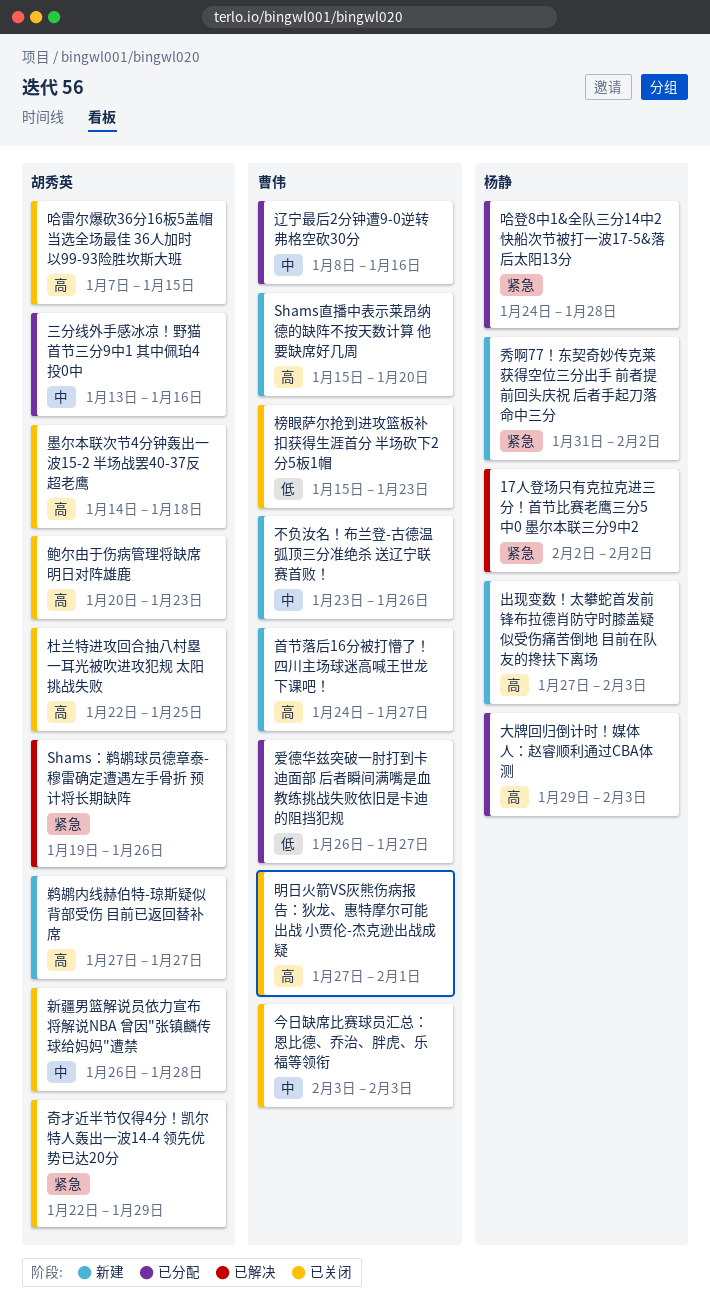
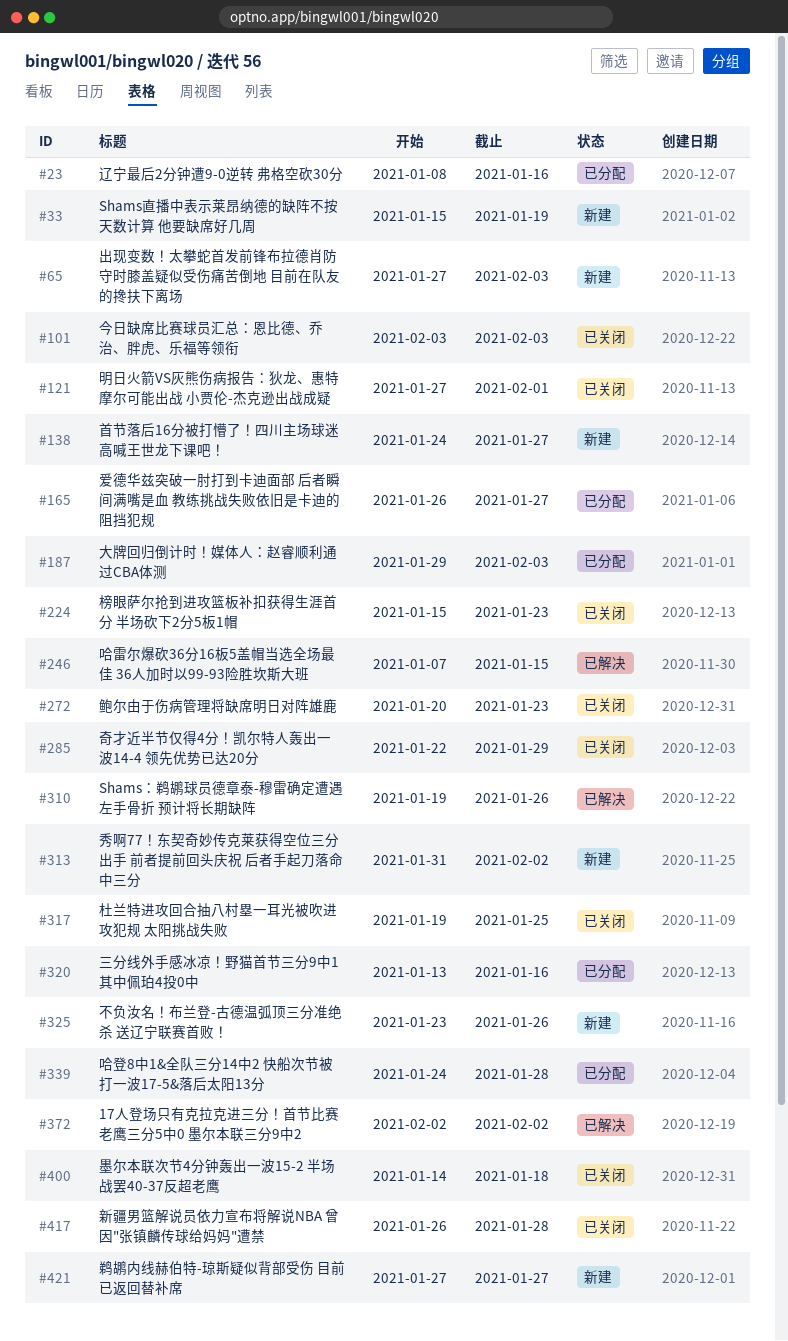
Shams直播中表示莱昂纳德的缺阵不按天数计算 他要缺席好几周, due: Jan 20 -> Jan 19
哈雷尔爆砍36分16板5盖帽当选全场最佳 36人加时以99-93险胜坎斯大班, status: 已关闭 -> 已解决
杜兰特进攻回合抽八村塁一耳光被吹进攻犯规 太阳挑战失败, start: Jan 22 -> Jan 19

